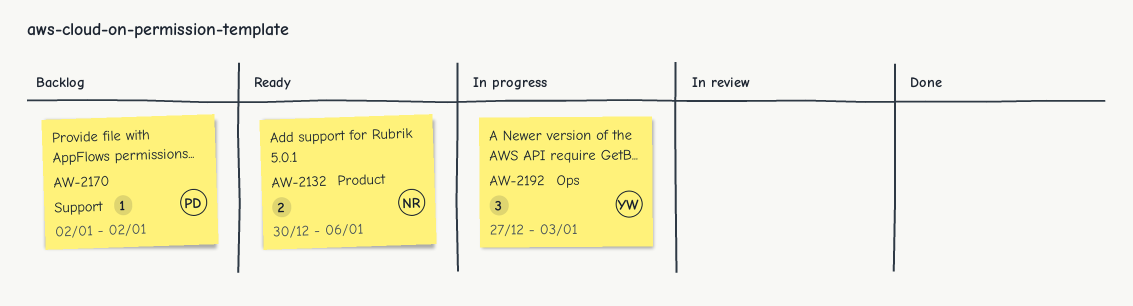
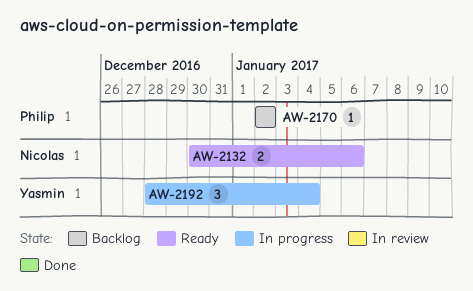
AW-2192, start: Dec 27 -> Dec 28
AW-2192, due: Jan 3 -> Jan 4

